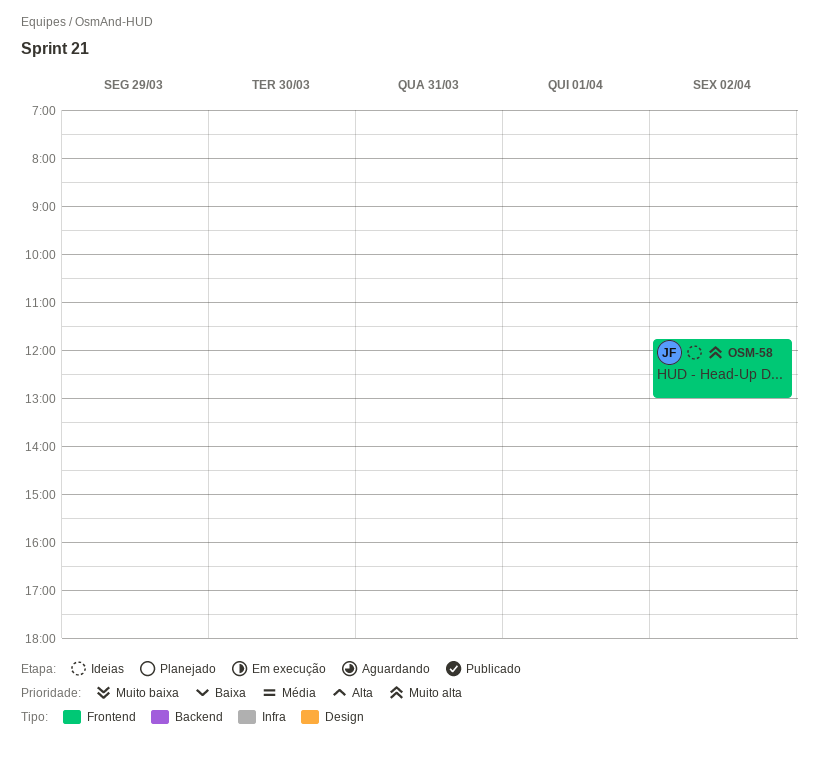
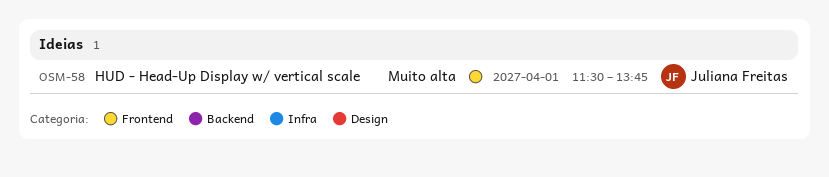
OSM-58, day: Apr 2 -> Apr 1
OSM-58, begins: 11:45 -> 11:30
OSM-58, ends: 13:00 -> 13:45

